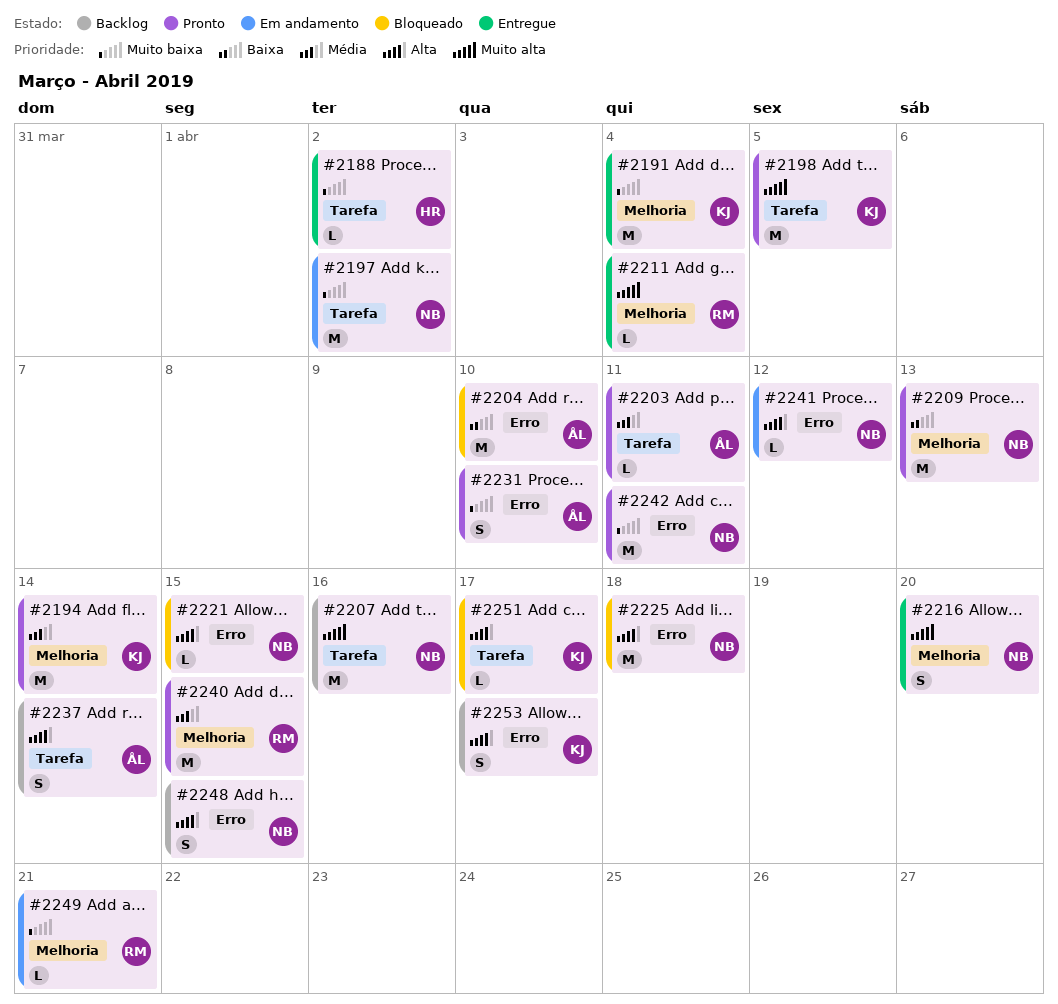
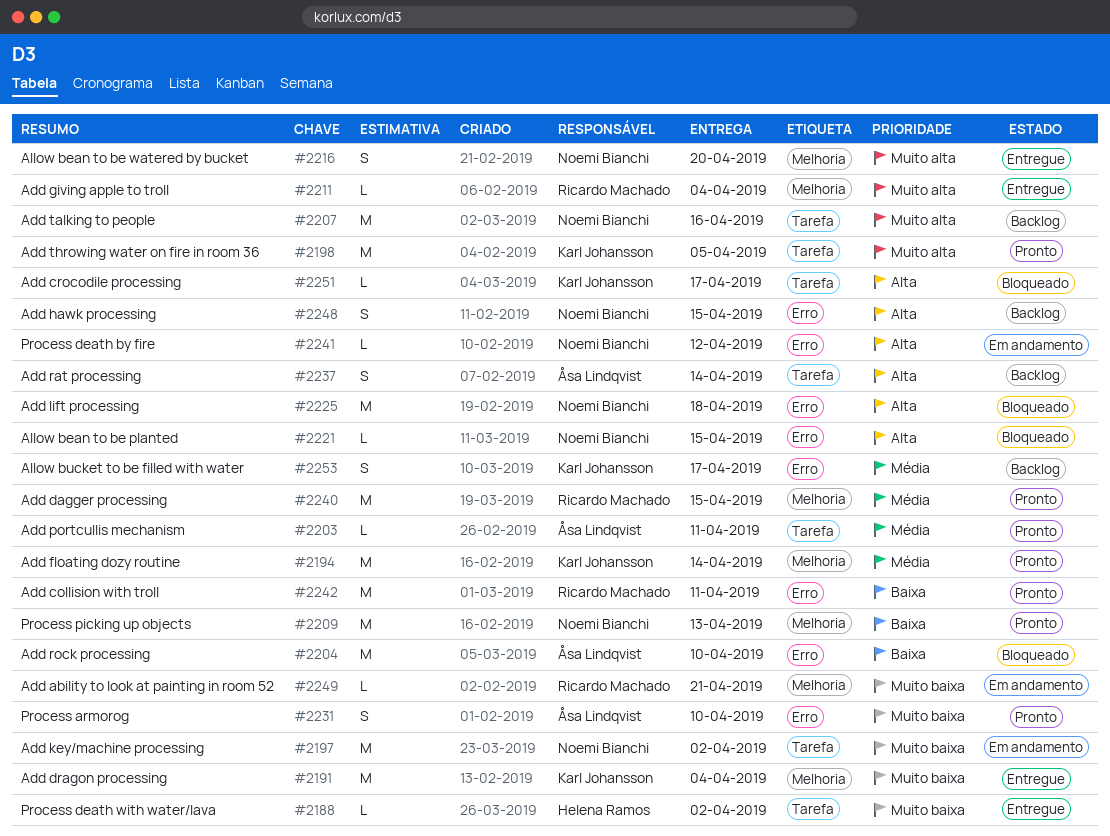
#2242, owner: Noemi Bianchi -> Ricardo Machado
#2242, priority: Muito baixa -> Baixa
#2253, priority: Alta -> Média

